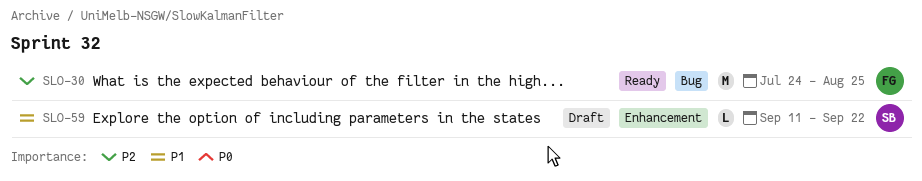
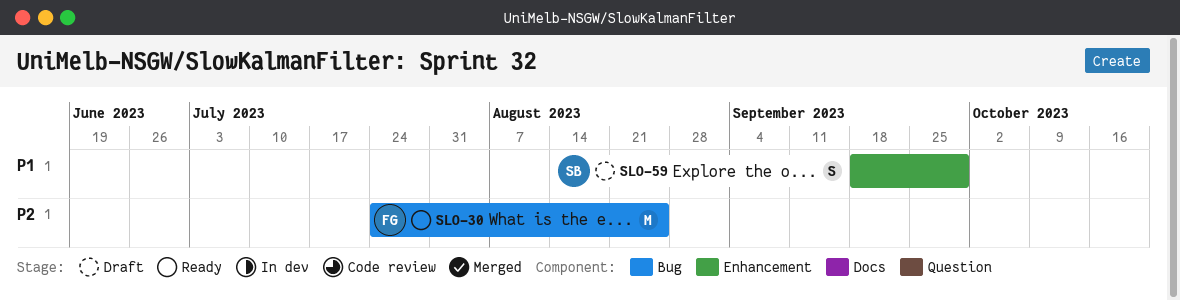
SLO-59, estimate: L -> S
SLO-59, start: Sep 11 -> Sep 18
SLO-59, due: Sep 22 -> Sep 29

